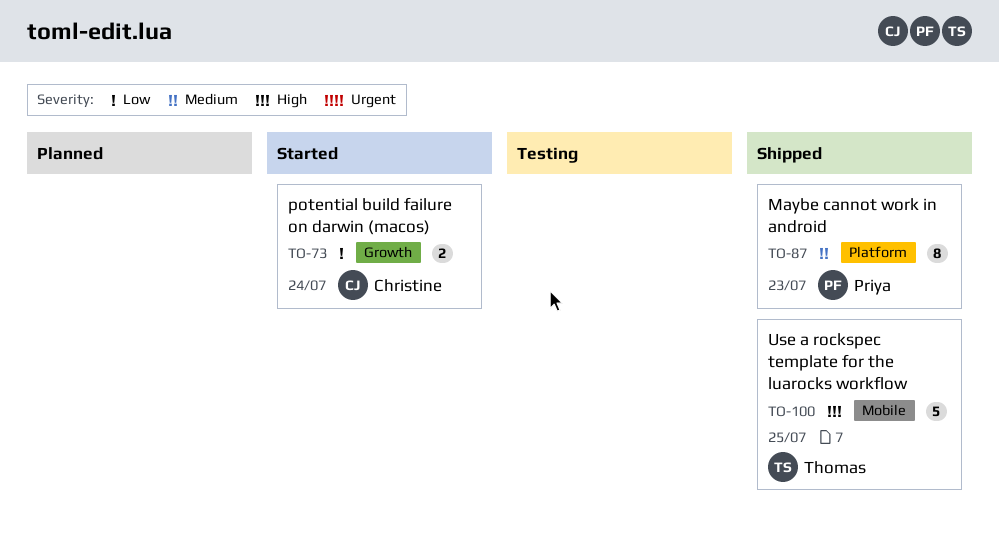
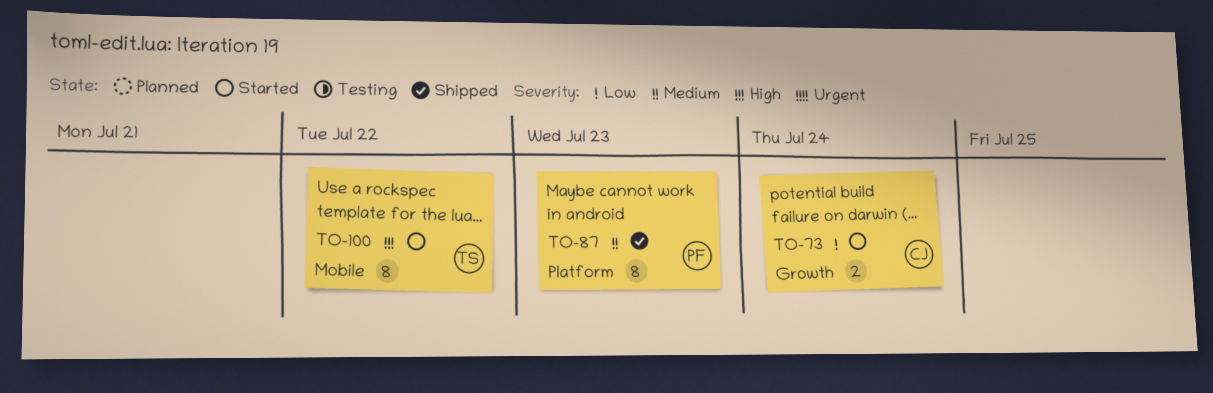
TO-100, status: Shipped -> Started
TO-100, estimate: 5 -> 8
TO-100, due: Jul 25 -> Jul 22

